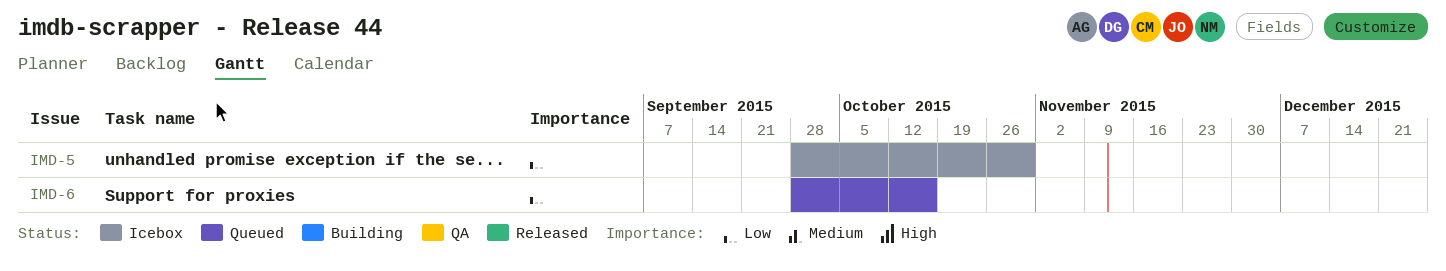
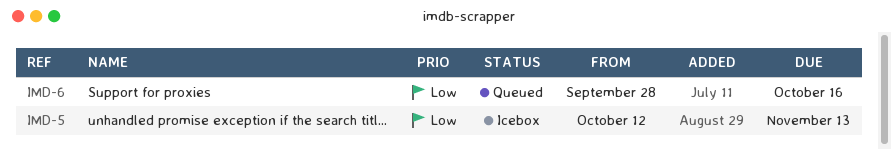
IMD-5, start: Sep 28 -> Oct 12
IMD-5, due: Oct 30 -> Nov 13

